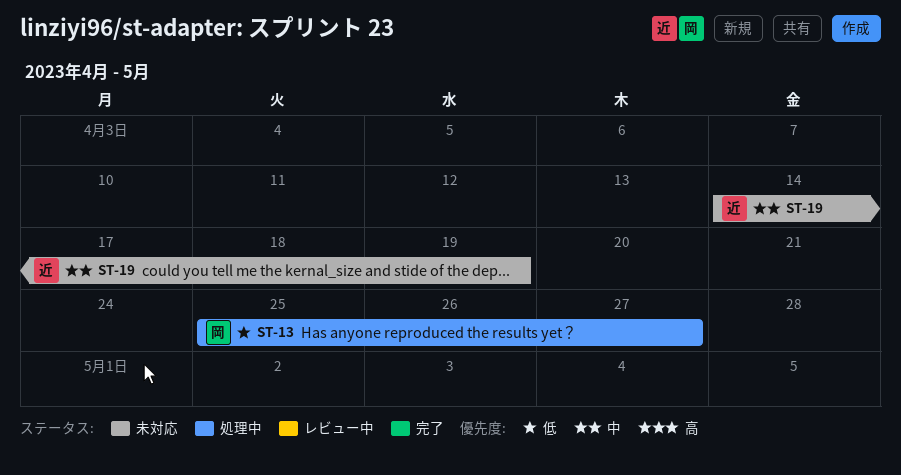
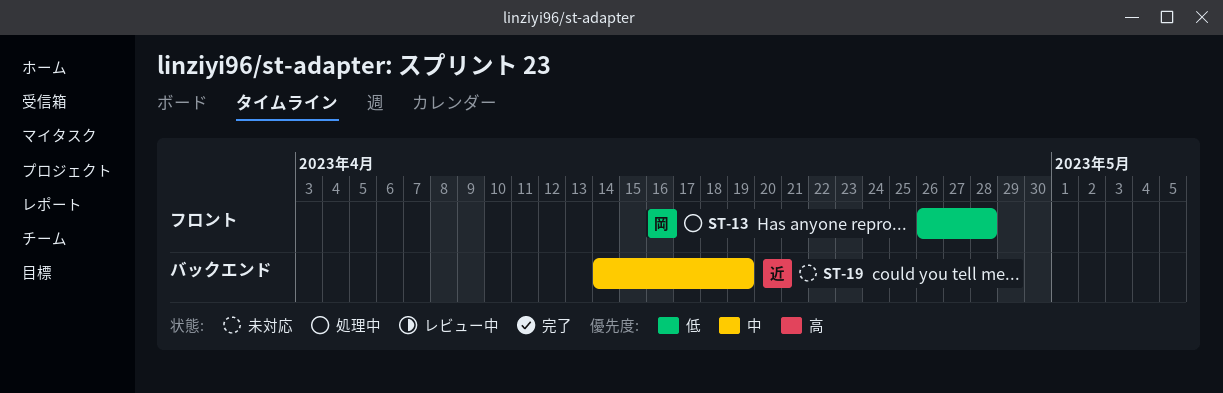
ST-13, start: Apr 25 -> Apr 26
ST-13, due: Apr 27 -> Apr 28

